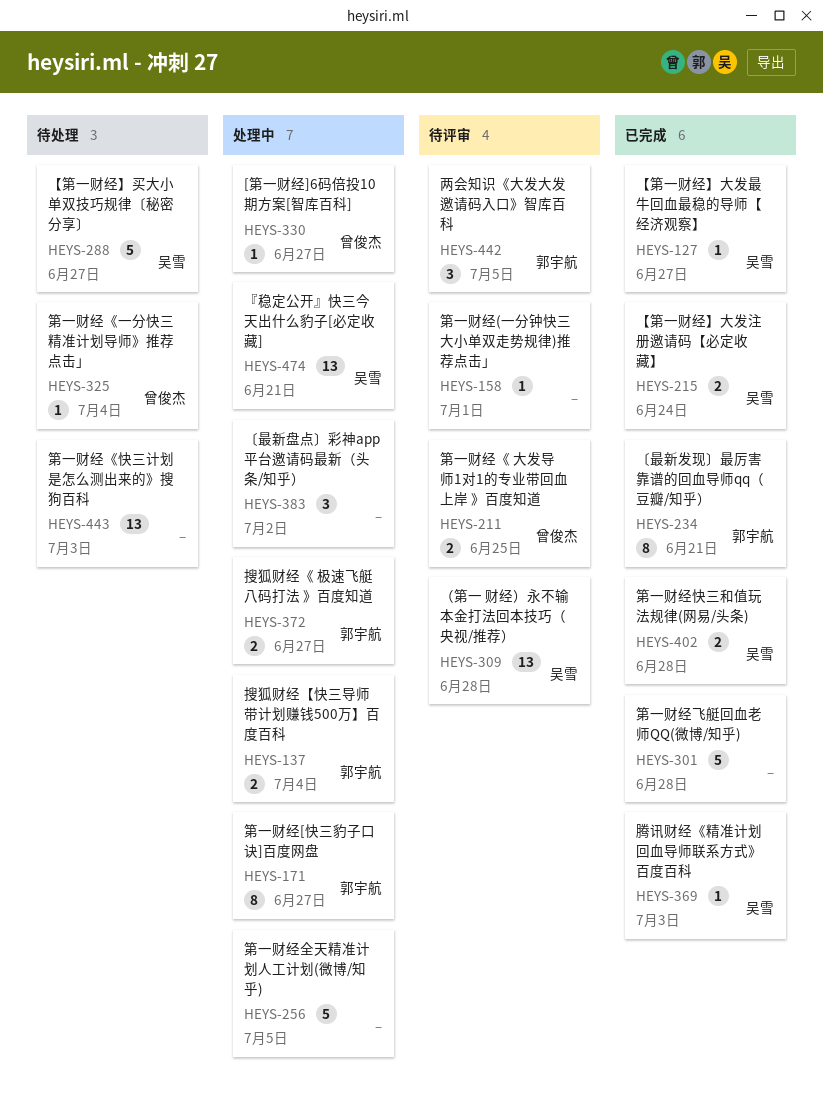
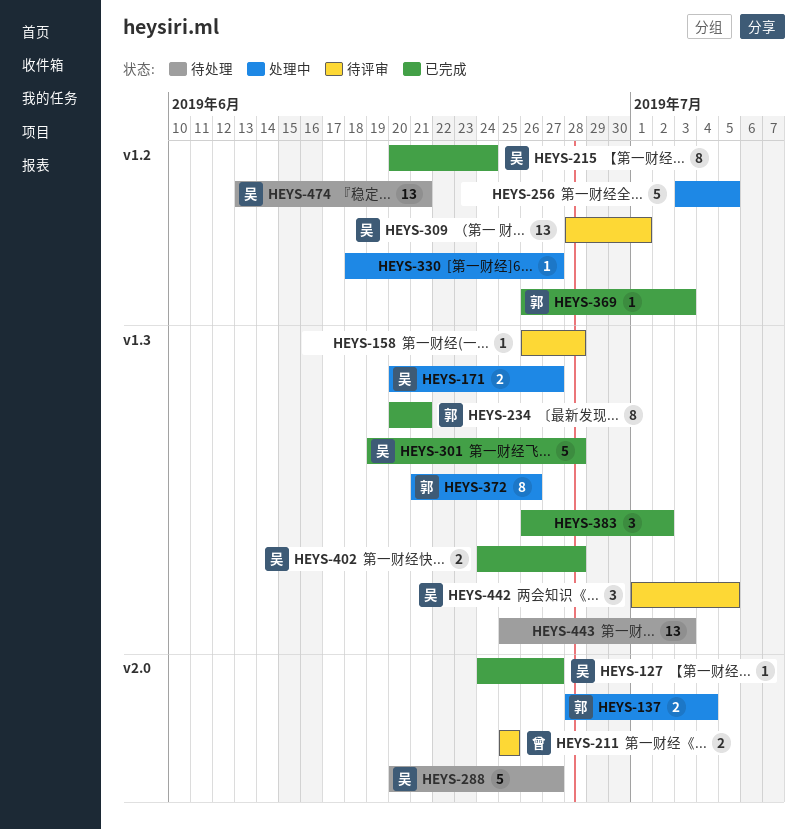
HEYS-158, due: Jul 1 -> Jun 28
HEYS-171, owner: 郭宇航 -> 吴雪
HEYS-171, estimate: 8 -> 2
HEYS-215, estimate: 2 -> 8
HEYS-301, owner: none -> 吴雪
HEYS-309, due: Jun 28 -> Jul 1
HEYS-325: present -> none
HEYS-330, owner: 曾俊杰 -> none
HEYS-369, owner: 吴雪 -> 郭宇航
HEYS-372, estimate: 2 -> 8
HEYS-372, due: Jun 27 -> Jun 26
HEYS-383, status: 处理中 -> 已完成
HEYS-442, owner: 郭宇航 -> 吴雪
HEYS-474, status: 处理中 -> 待处理

